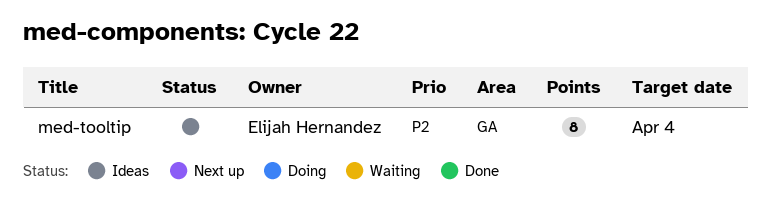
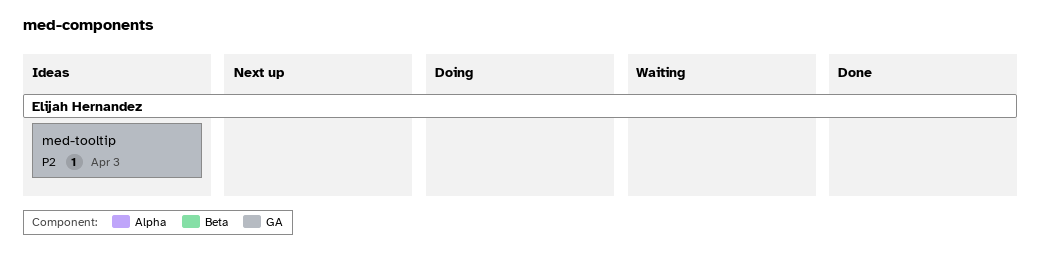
med-tooltip, estimate: 8 -> 1
med-tooltip, due: Apr 4 -> Apr 3

